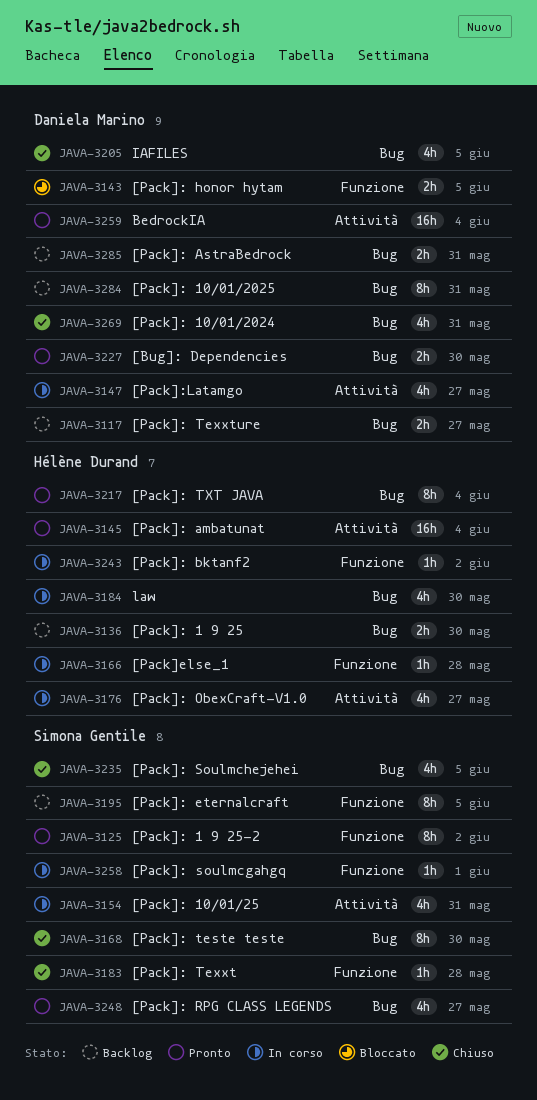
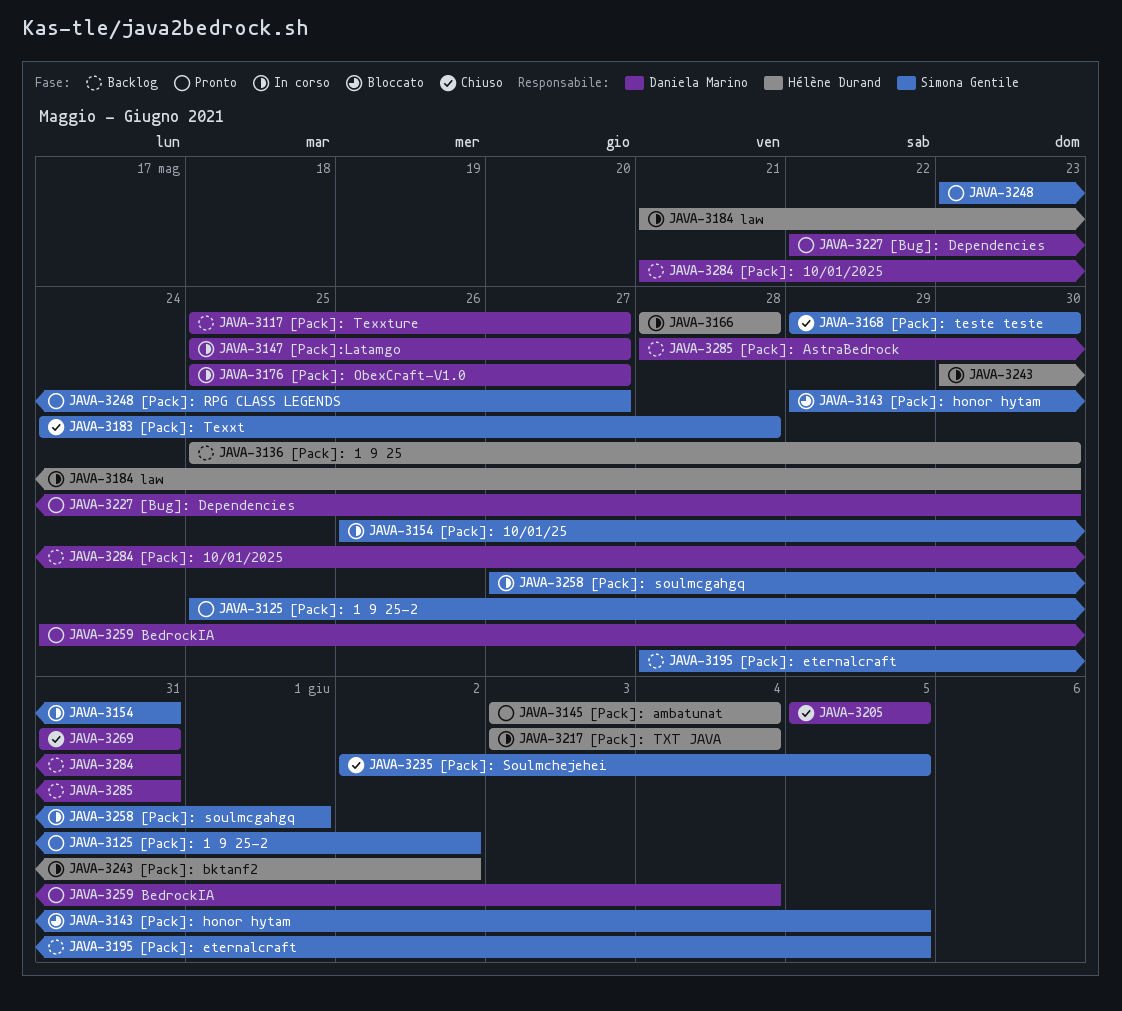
JAVA-3143, owner: Daniela Marino -> Simona Gentile
JAVA-3176, owner: Hélène Durand -> Daniela Marino
JAVA-3217, status: Pronto -> In corso

